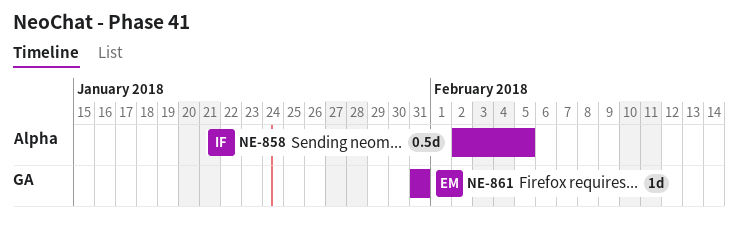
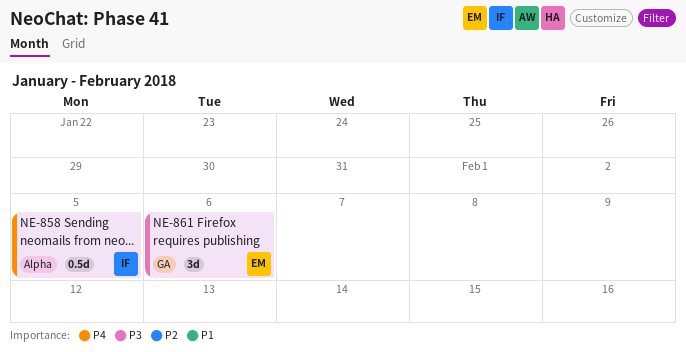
NE-861, estimate: 1d -> 3d
NE-861, due: Jan 31 -> Feb 6

